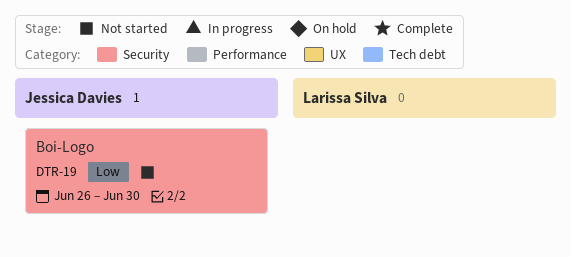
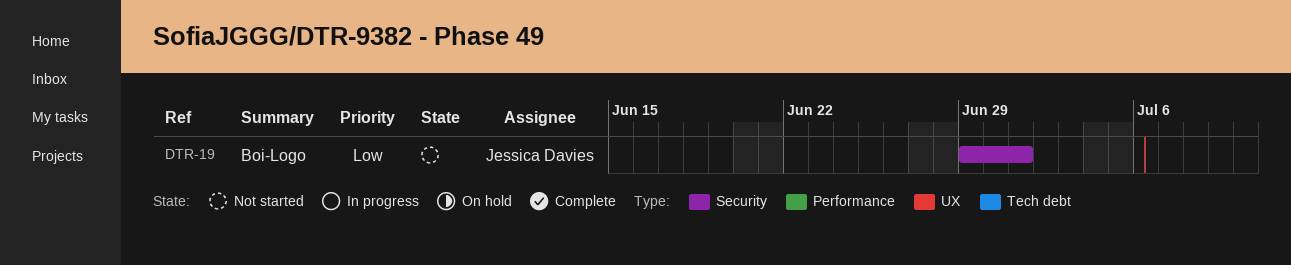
DTR-19, start: Jun 26 -> Jun 29
DTR-19, due: Jun 30 -> Jul 1

